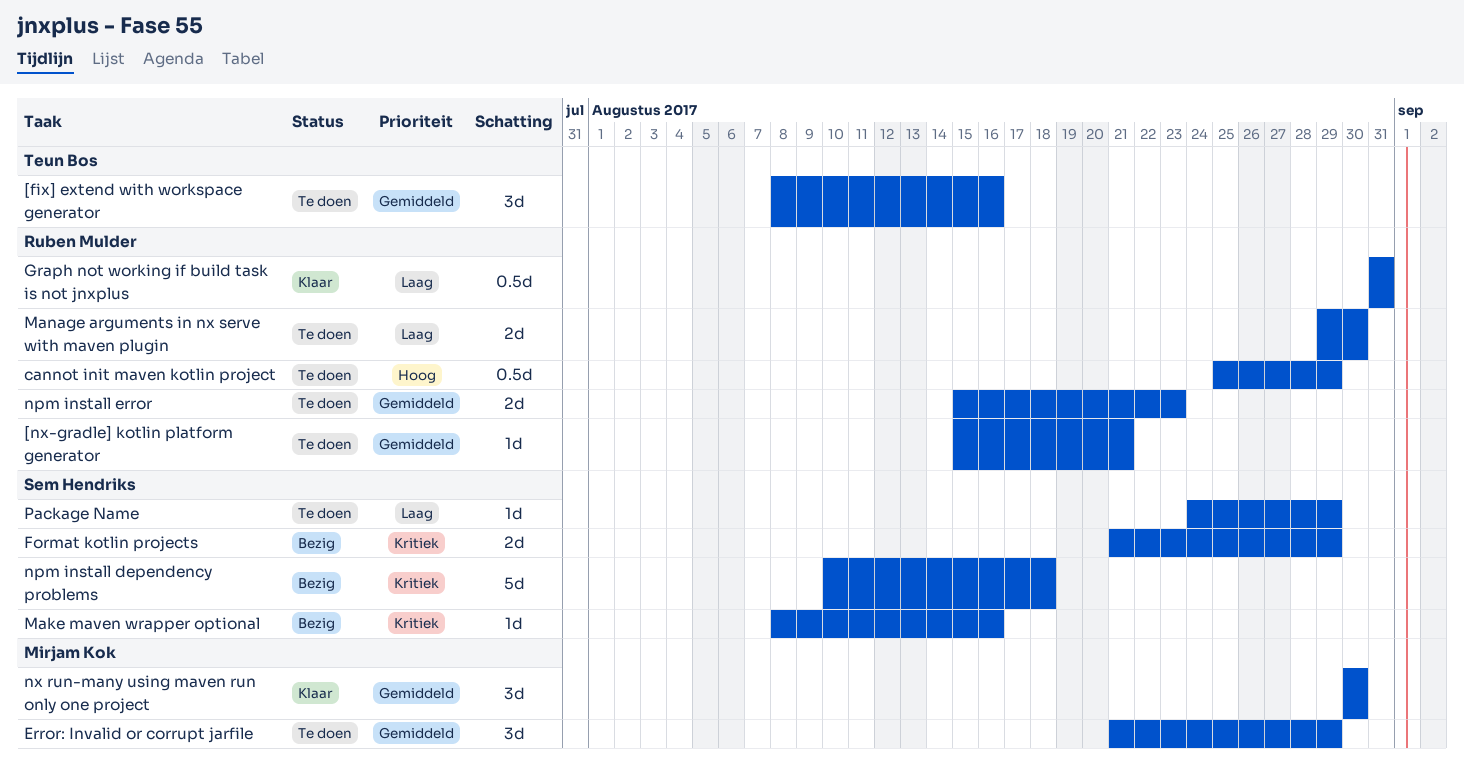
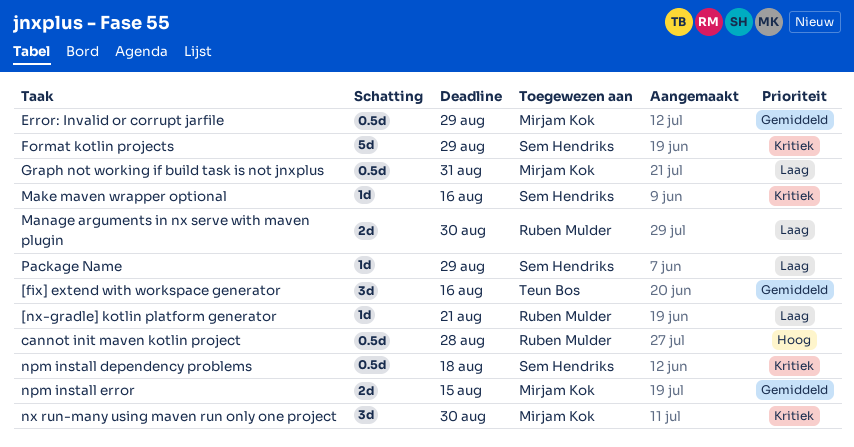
[nx-gradle] kotlin platform generator, priority: Gemiddeld -> Laag
cannot init maven kotlin project, due: Aug 29 -> Aug 28
Error: Invalid or corrupt jarfile, estimate: 3d -> 0.5d
Format kotlin projects, estimate: 2d -> 5d
Graph not working if build task is not jnxplus, owner: Ruben Mulder -> Mirjam Kok
npm install dependency problems, estimate: 5d -> 0.5d
npm install error, owner: Ruben Mulder -> Mirjam Kok
npm install error, due: Aug 23 -> Aug 15
nx run-many using maven run only one project, priority: Gemiddeld -> Kritiek

